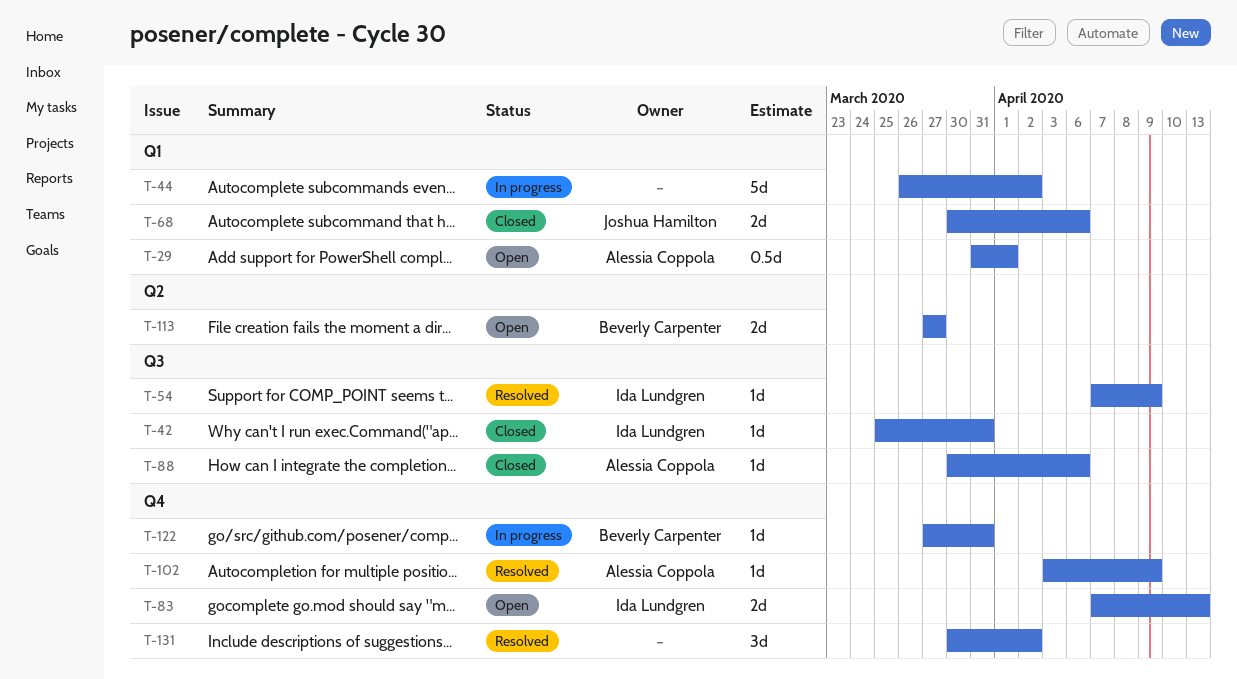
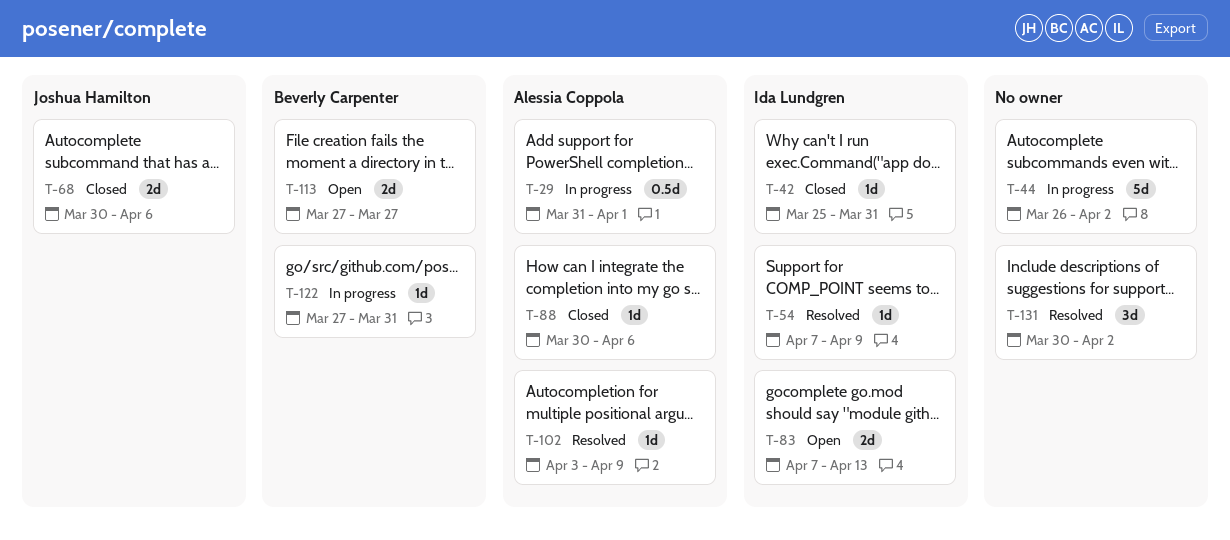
T-29, status: Open -> In progress

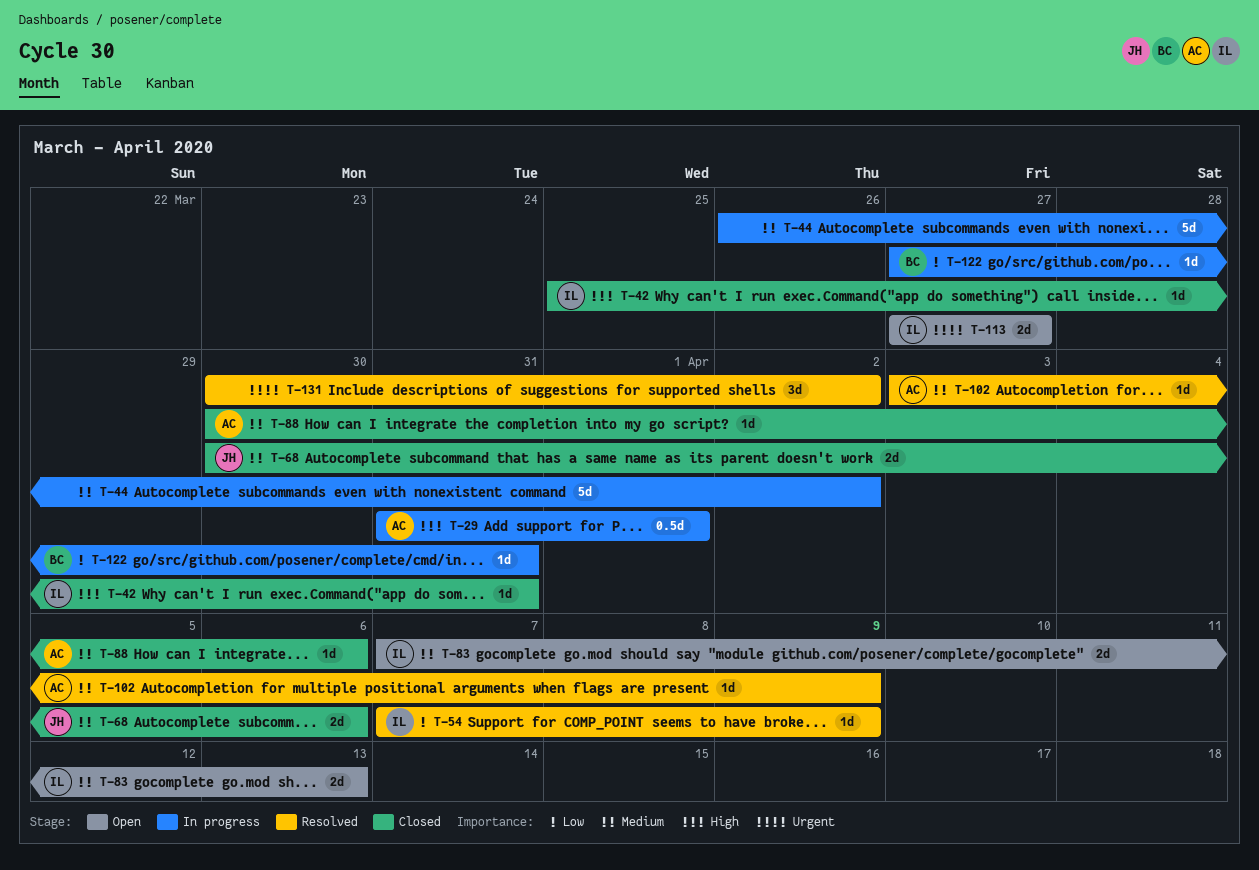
T-113, owner: Beverly Carpenter -> Ida Lundgren

